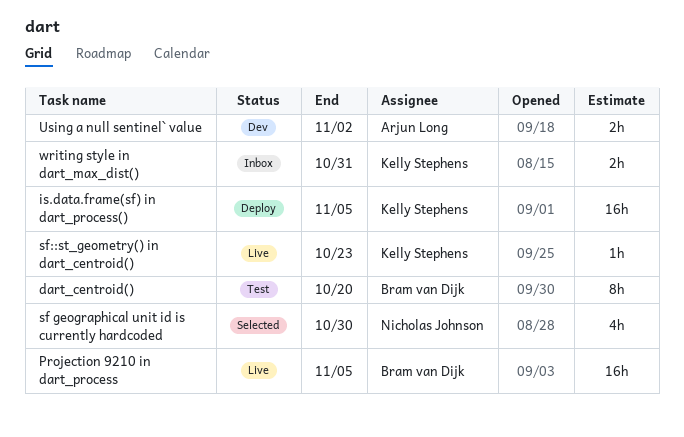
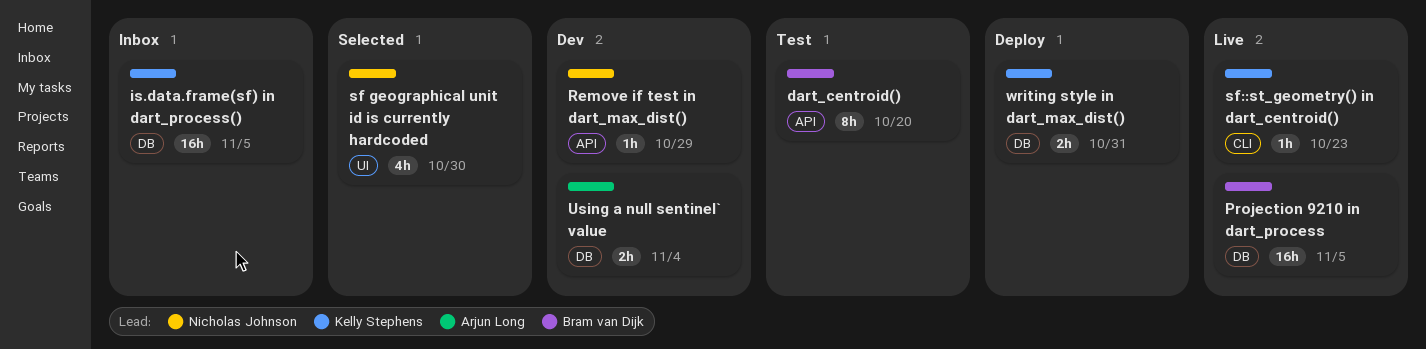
is.data.frame(sf) in dart_process(), status: Deploy -> Inbox
Remove if test in dart_max_dist(): none -> present
Using a null sentinel` value, due: Nov 2 -> Nov 4
writing style in dart_max_dist(), status: Inbox -> Deploy

